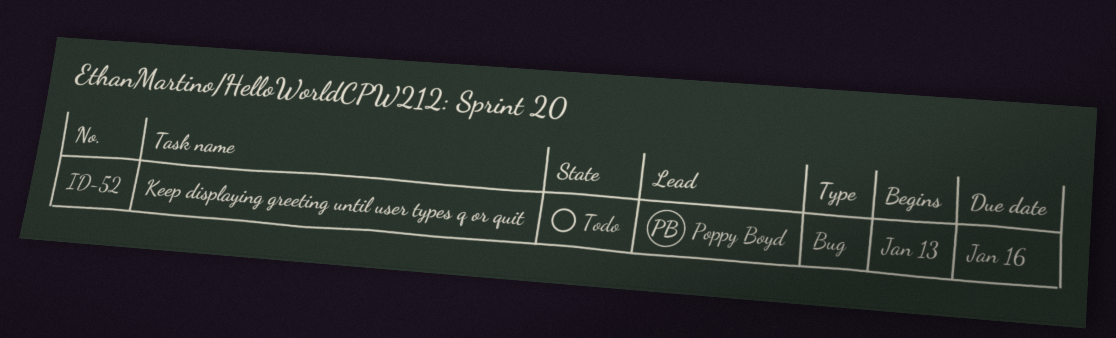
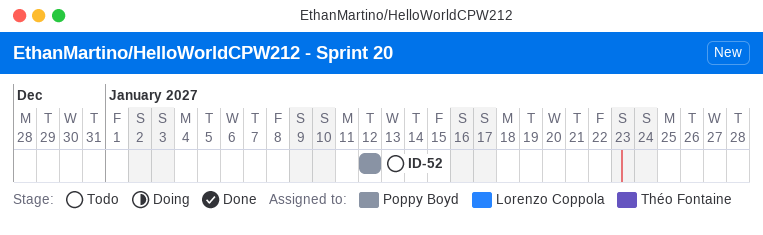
ID-52, start: Jan 13 -> Jan 12
ID-52, due: Jan 16 -> Jan 12

